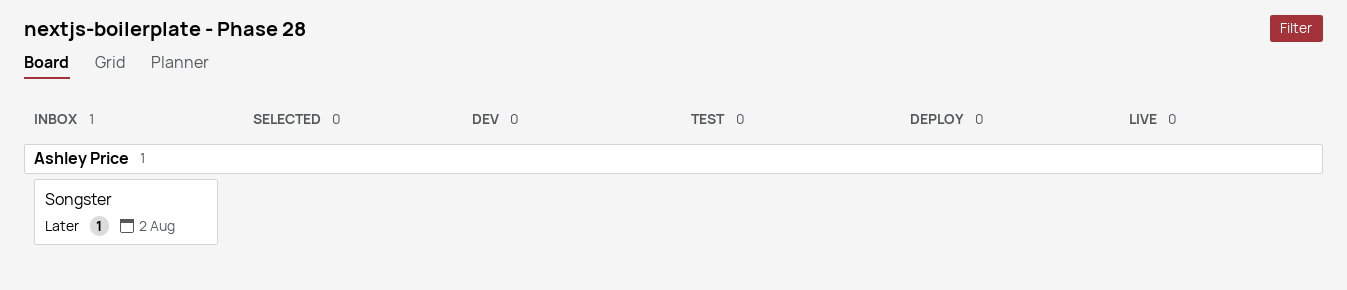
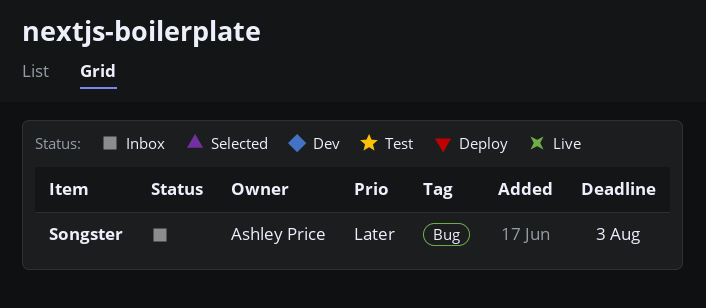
Songster, due: Aug 2 -> Aug 3

